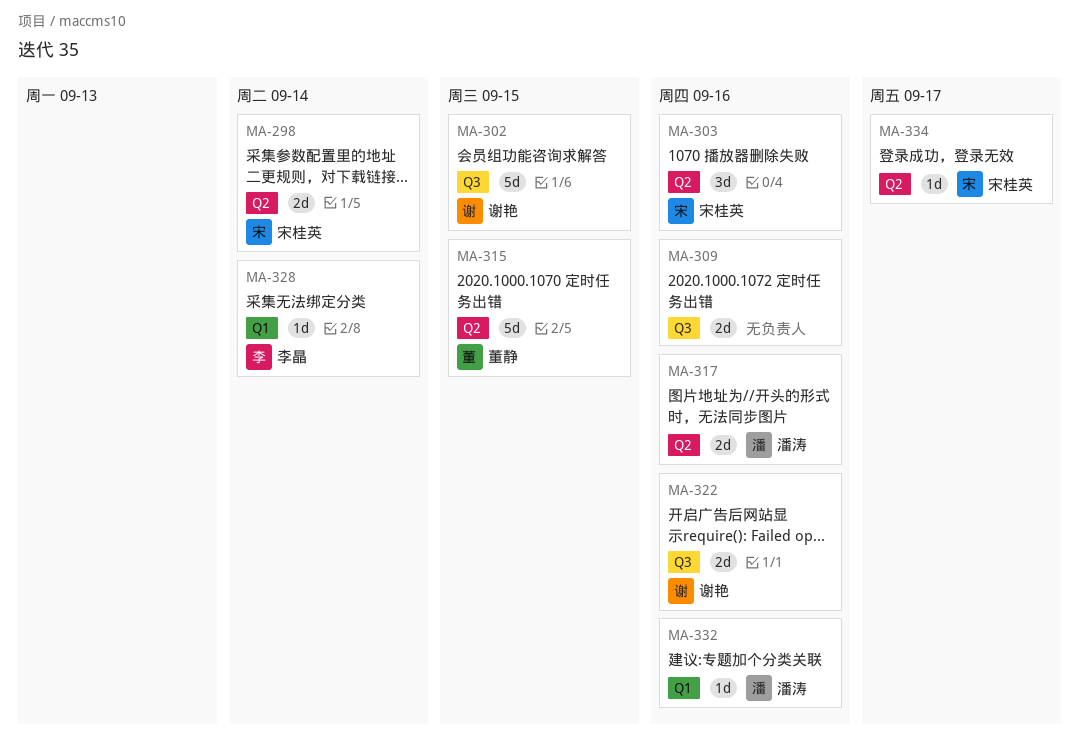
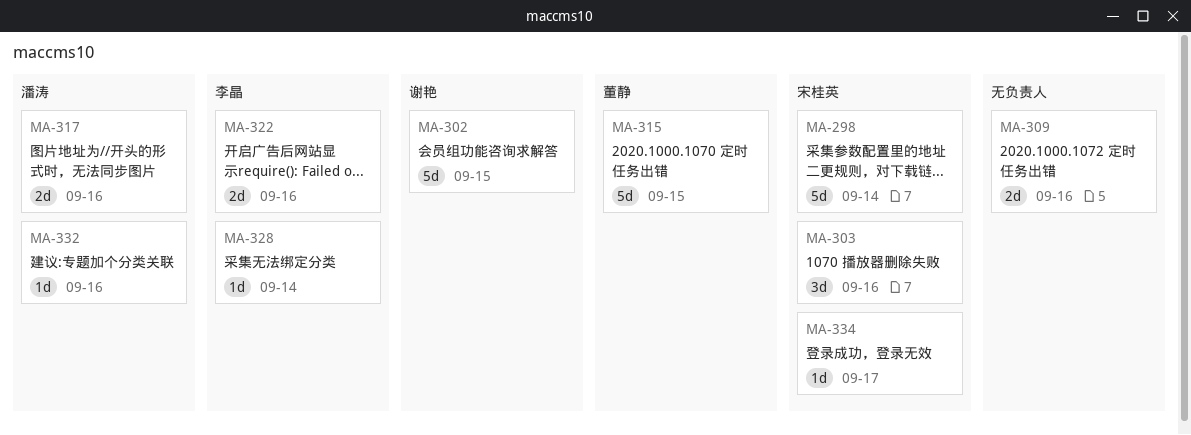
MA-298, estimate: 2d -> 5d
MA-322, owner: 谢艳 -> 李晶

